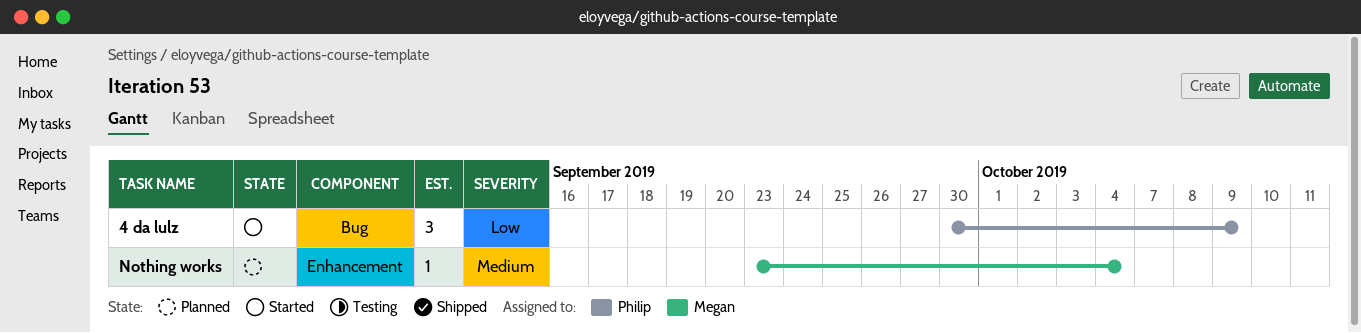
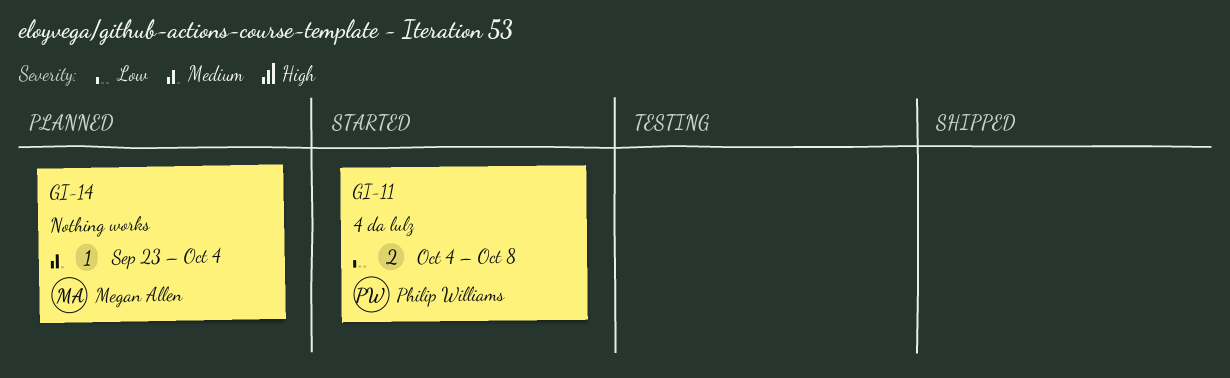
4 da lulz, estimate: 3 -> 2
4 da lulz, start: Sep 30 -> Oct 4
4 da lulz, due: Oct 9 -> Oct 8

